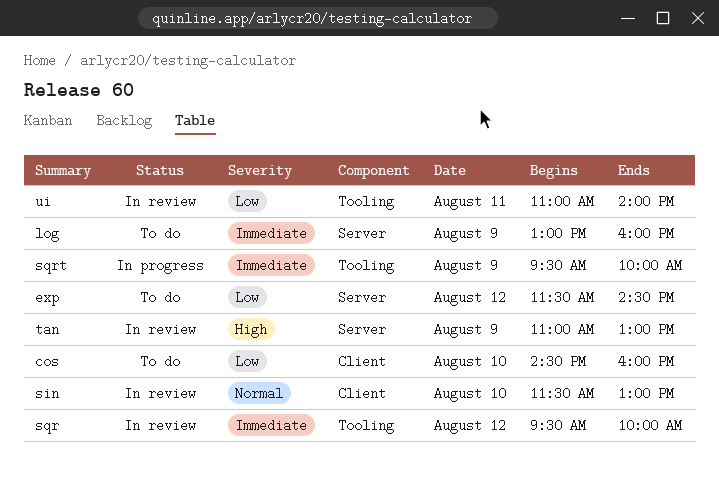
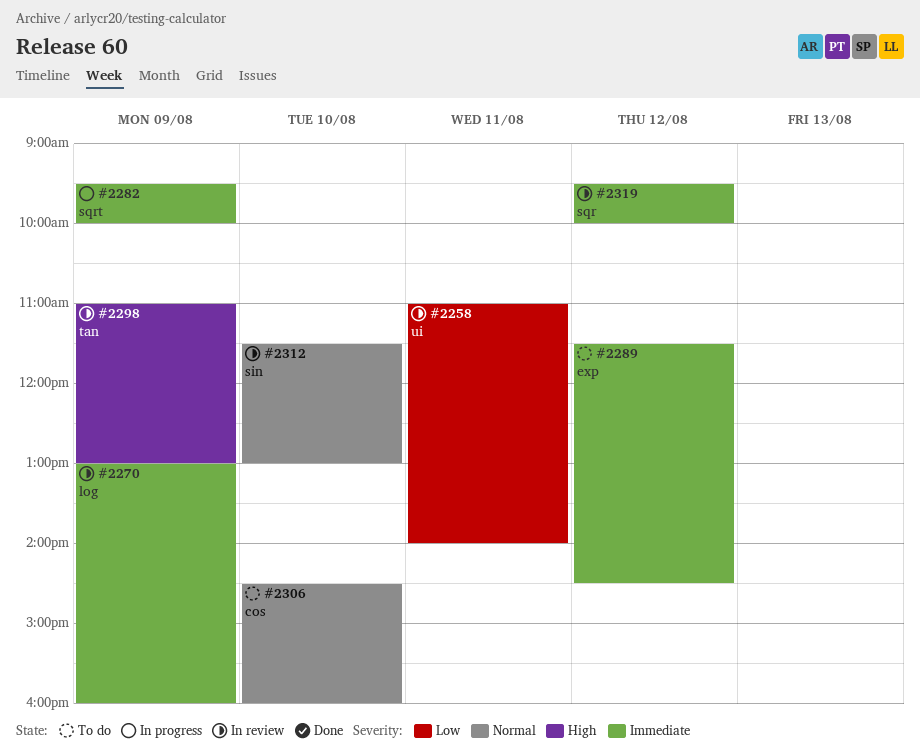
cos, priority: Low -> Normal
exp, priority: Low -> Immediate
log, status: To do -> In review

